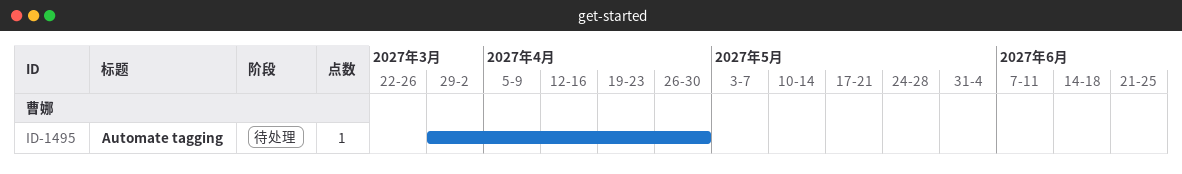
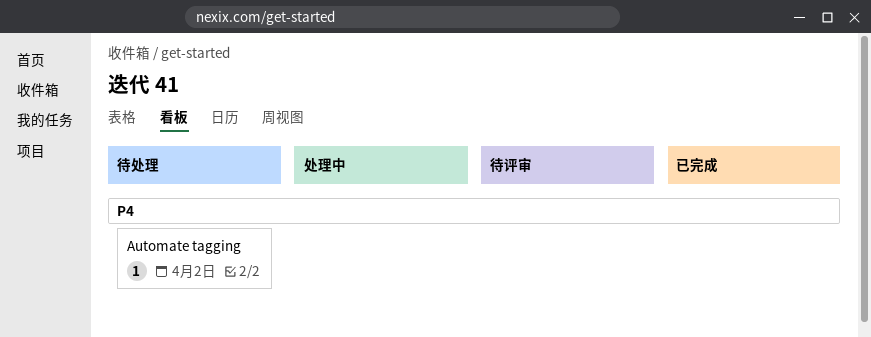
Automate tagging, due: Apr 30 -> Apr 2

